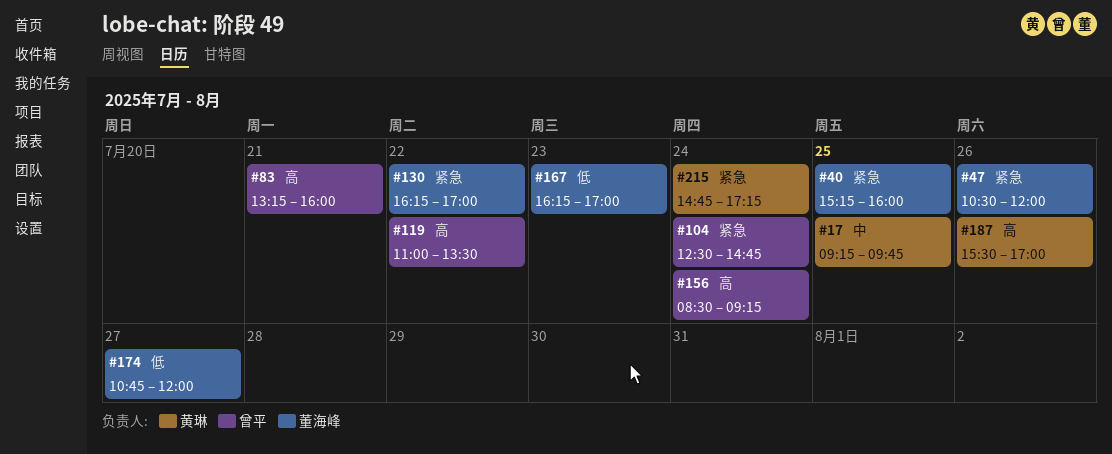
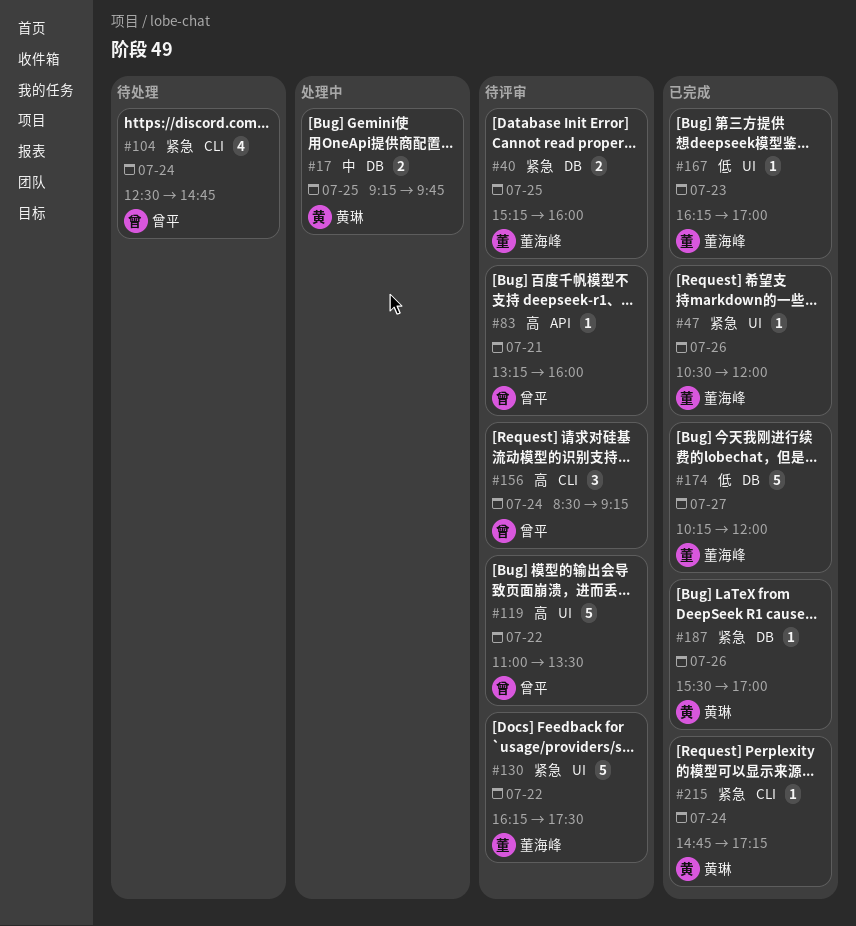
#130, ends: 17:00 -> 17:30
#174, begins: 10:45 -> 10:15
#187, priority: 高 -> 紧急

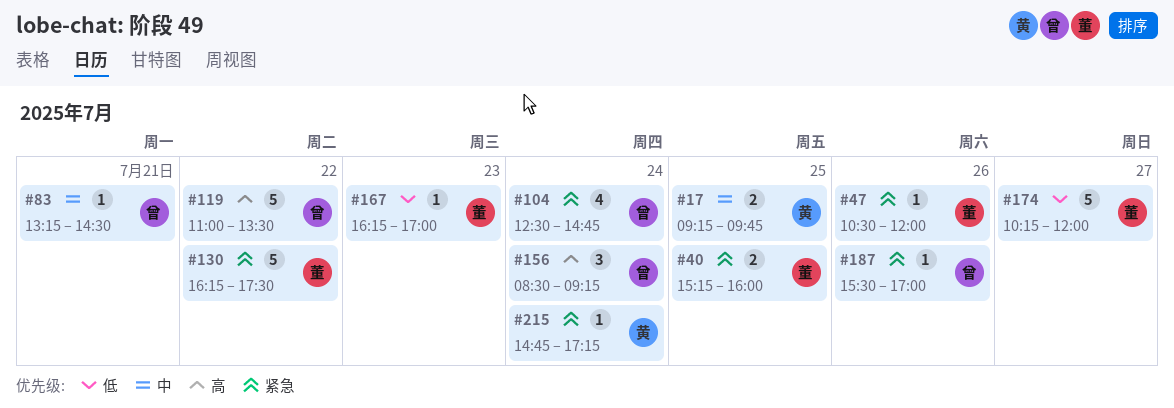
#83, priority: 高 -> 中
#83, ends: 16:00 -> 14:30
#187, owner: 黄琳 -> 曾平

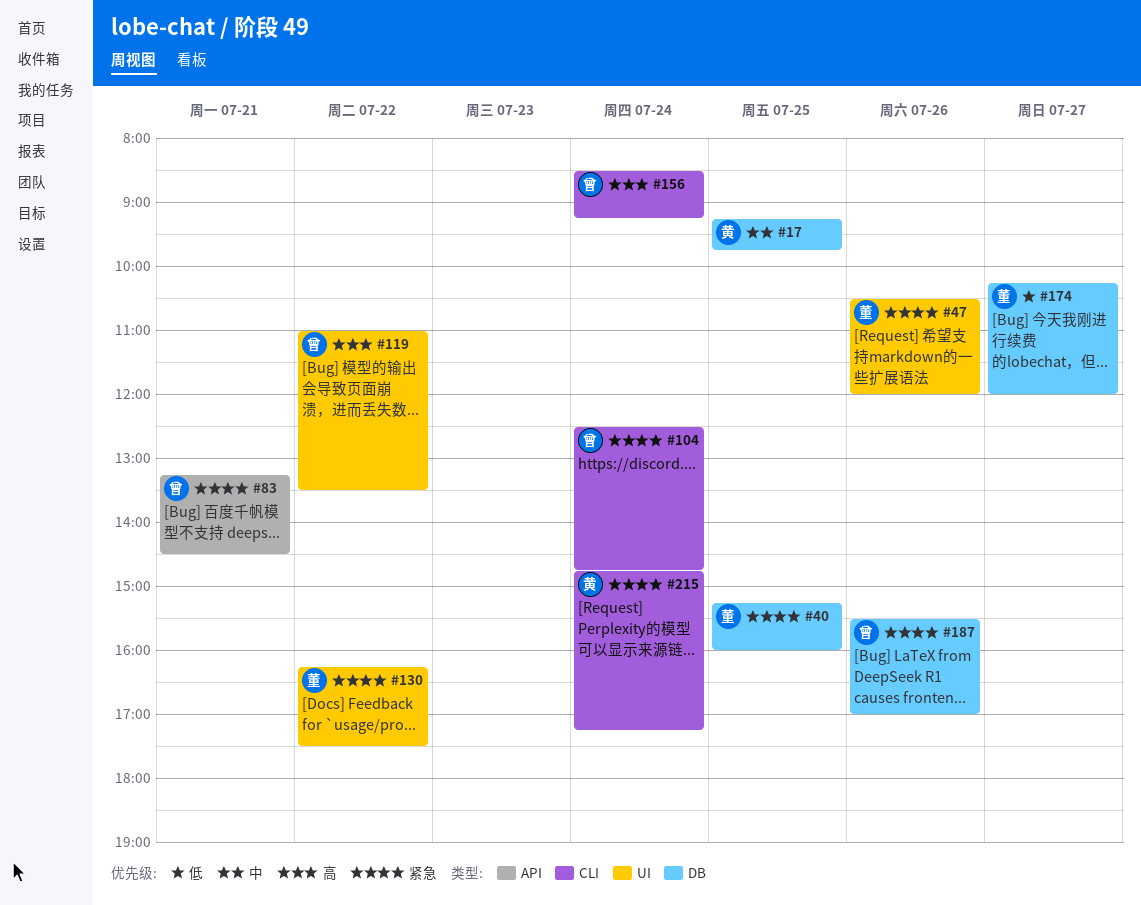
#83, priority: 中 -> 紧急
#167: present -> none

